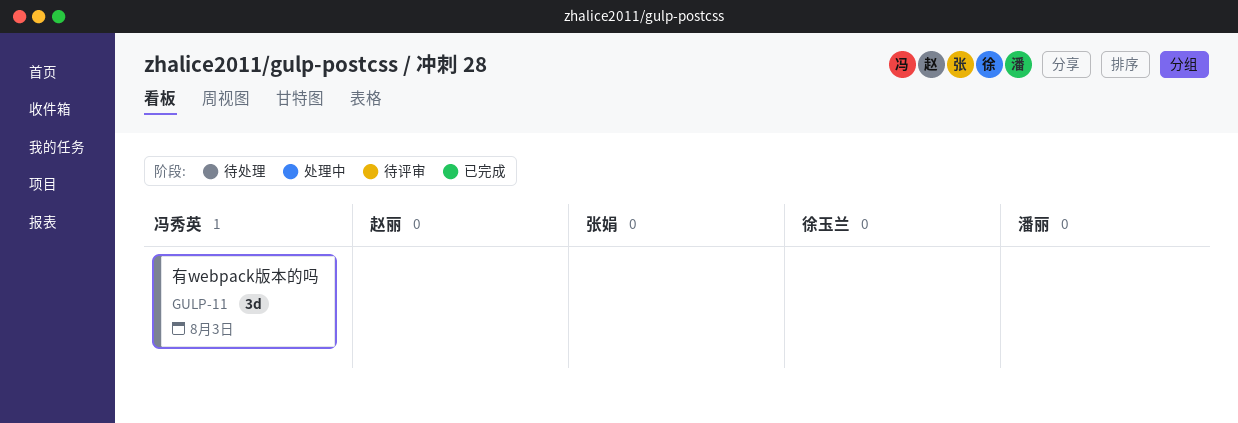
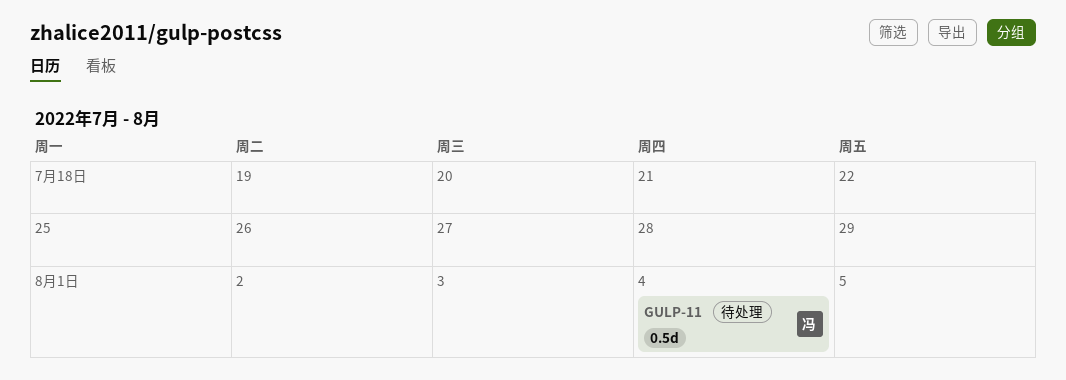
GULP-11, estimate: 3d -> 0.5d
GULP-11, due: Aug 3 -> Aug 4

